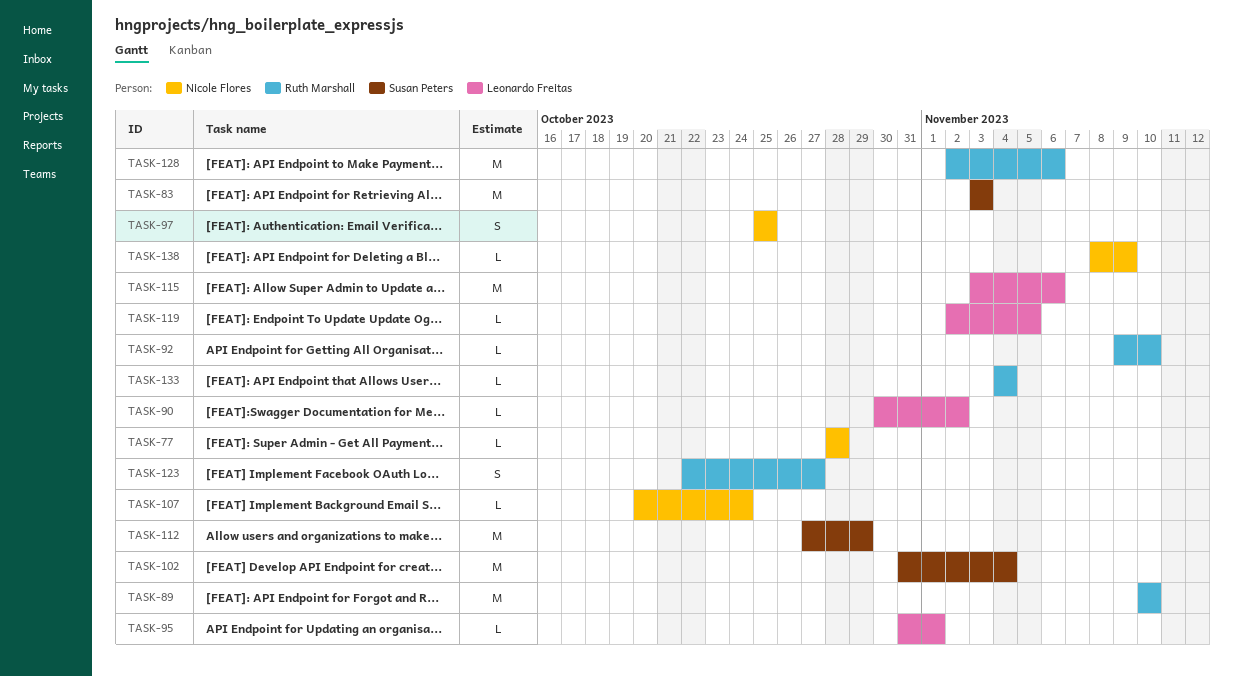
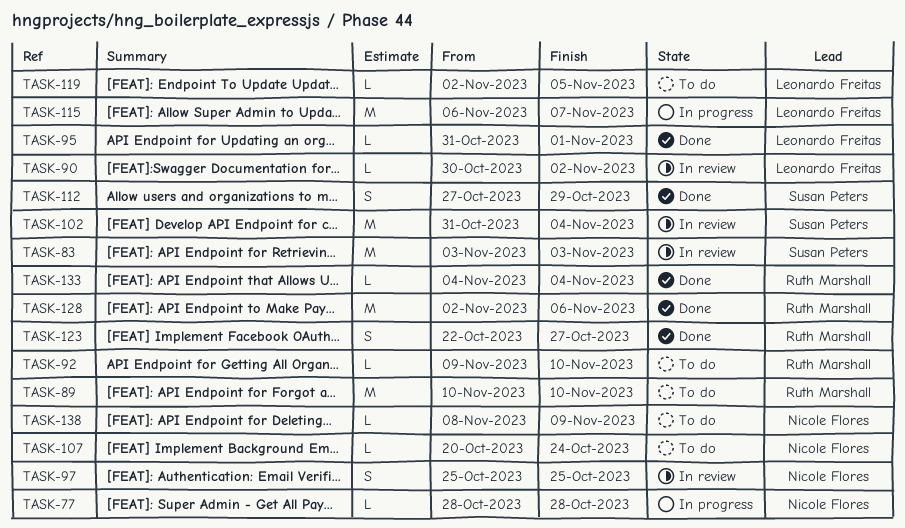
TASK-112, estimate: M -> S
TASK-115, start: Nov 3 -> Nov 6
TASK-115, due: Nov 6 -> Nov 7

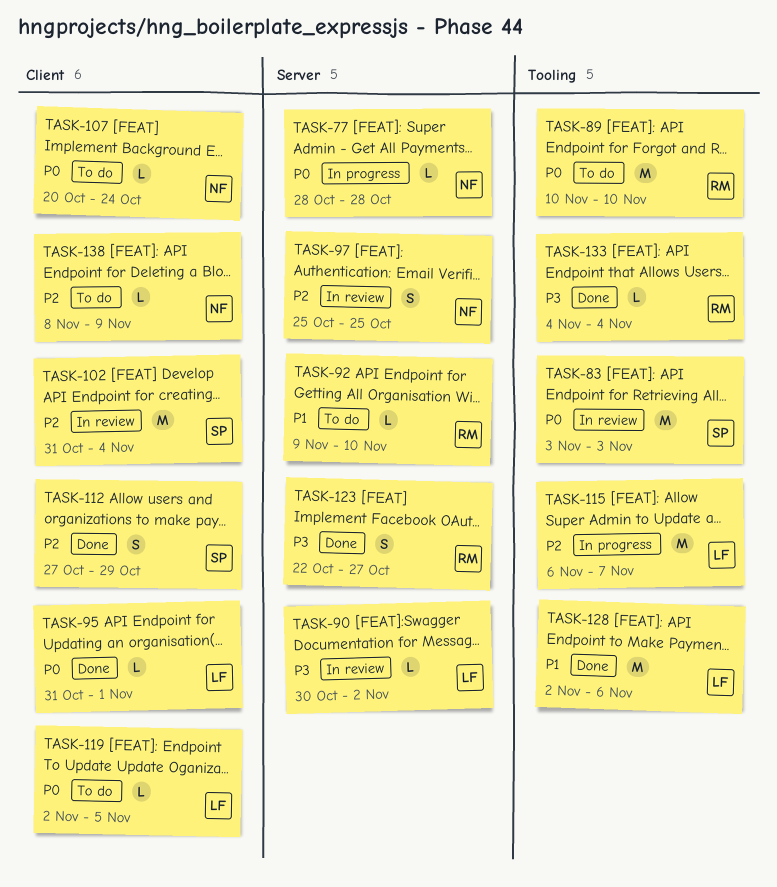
TASK-128, owner: Ruth Marshall -> Leonardo Freitas

